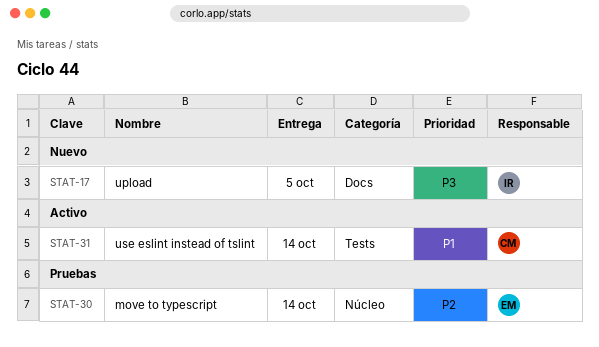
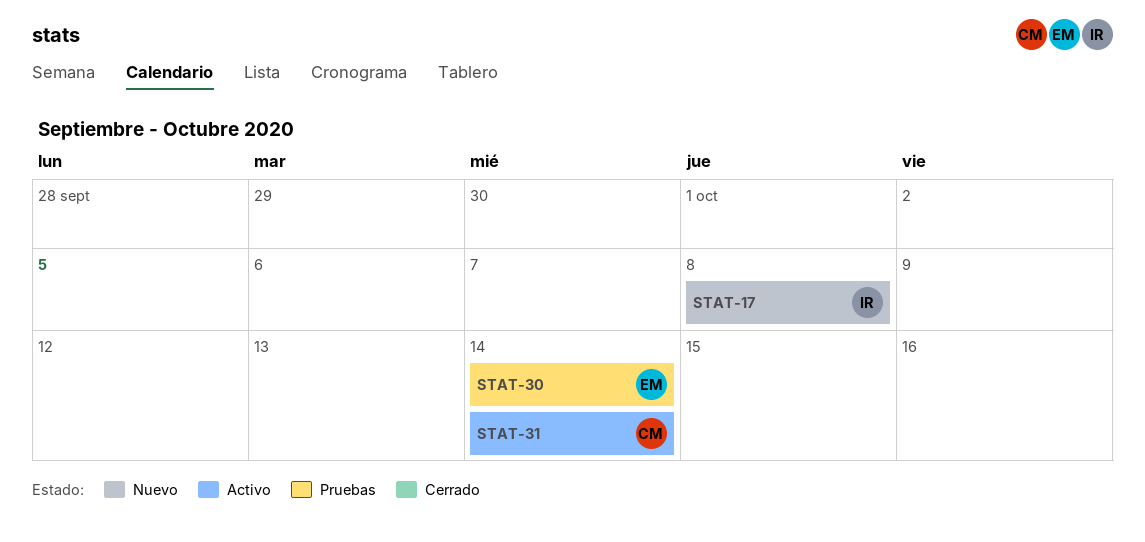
STAT-17, due: Oct 5 -> Oct 8

